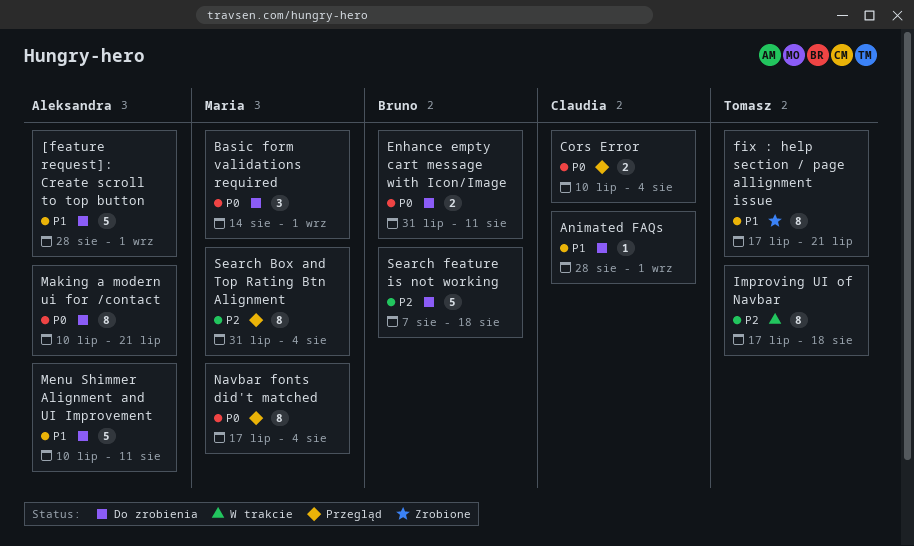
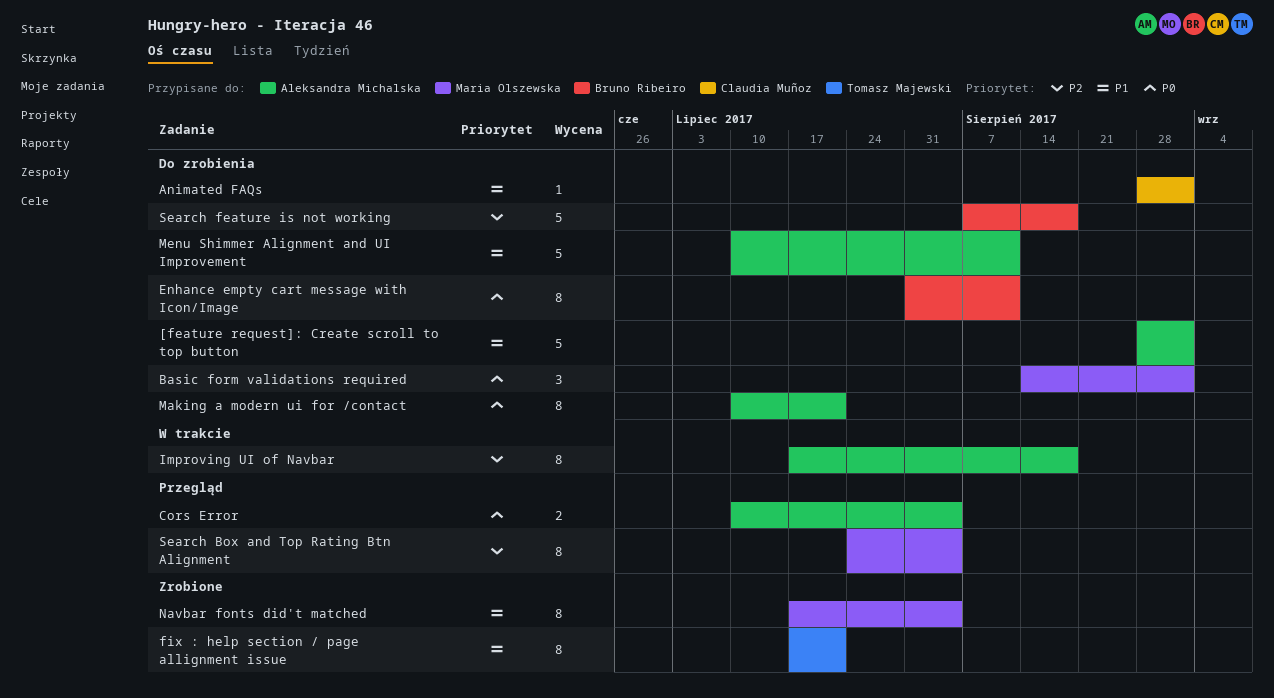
Cors Error, owner: Claudia Muñoz -> Aleksandra Michalska
Enhance empty cart message with Icon/Image, estimate: 2 -> 8
Improving UI of Navbar, owner: Tomasz Majewski -> Aleksandra Michalska
Navbar fonts did't matched, status: Przegląd -> Zrobione
Navbar fonts did't matched, priority: P0 -> P1
Search Box and Top Rating Btn Alignment, start: Jul 31 -> Jul 24

